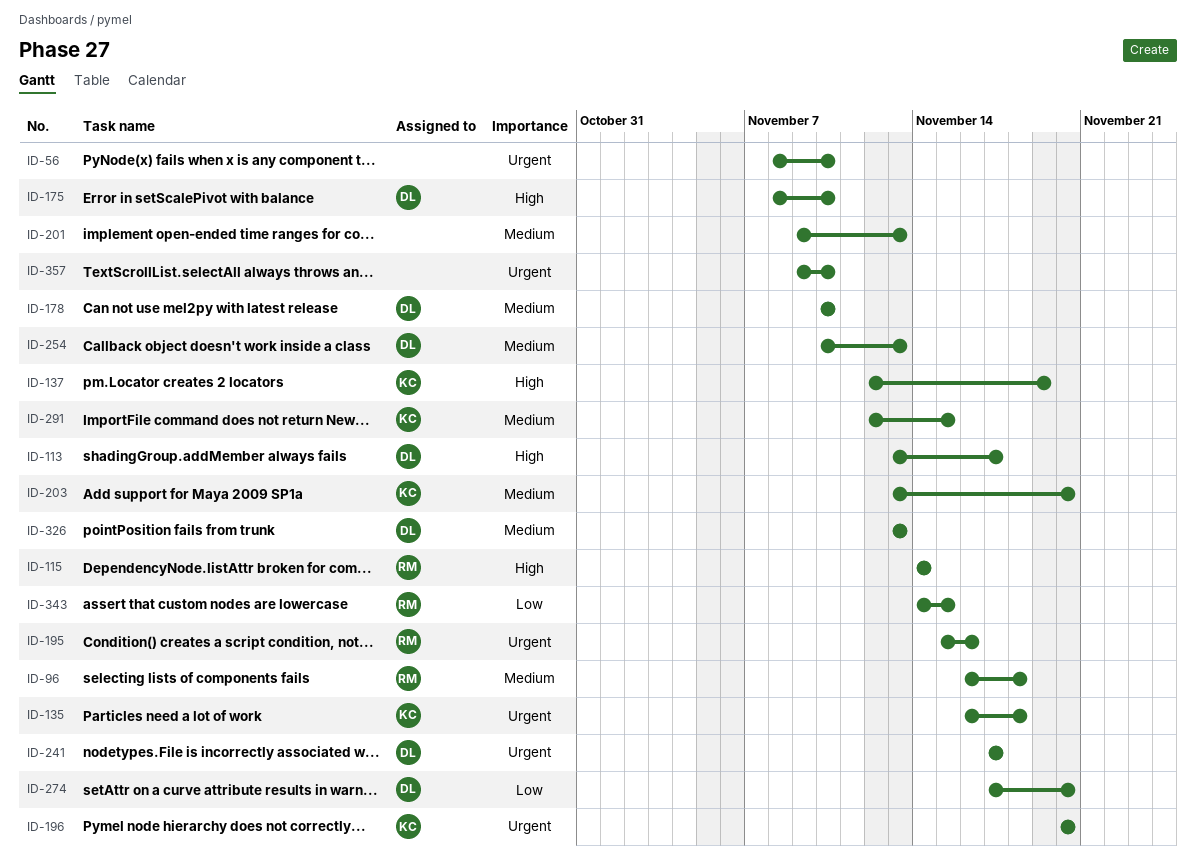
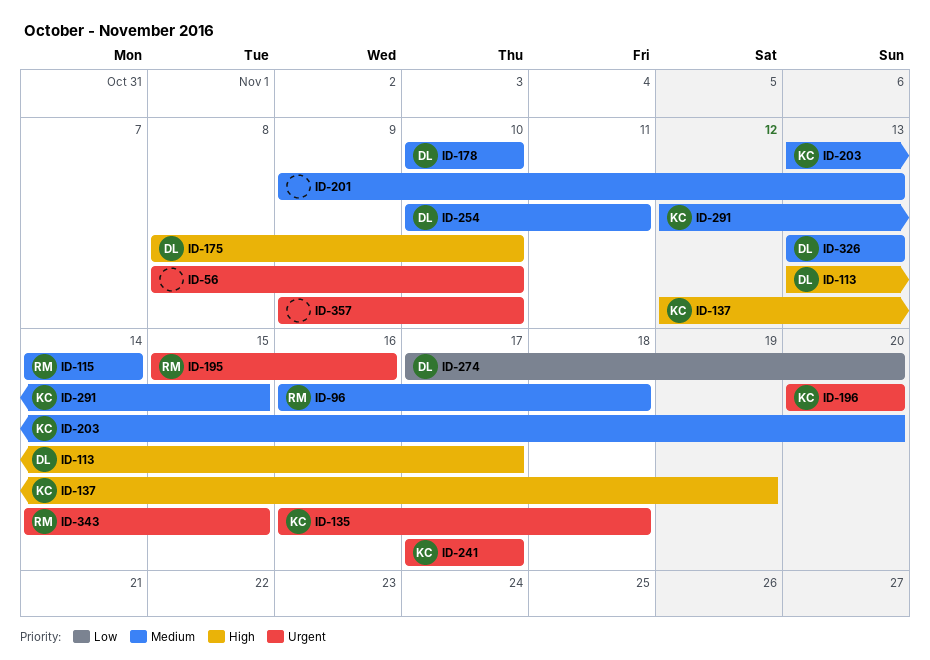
ID-115, priority: High -> Medium
ID-241, owner: DL -> KC
ID-254, due: Nov 13 -> Nov 11
ID-343, priority: Low -> Urgent

